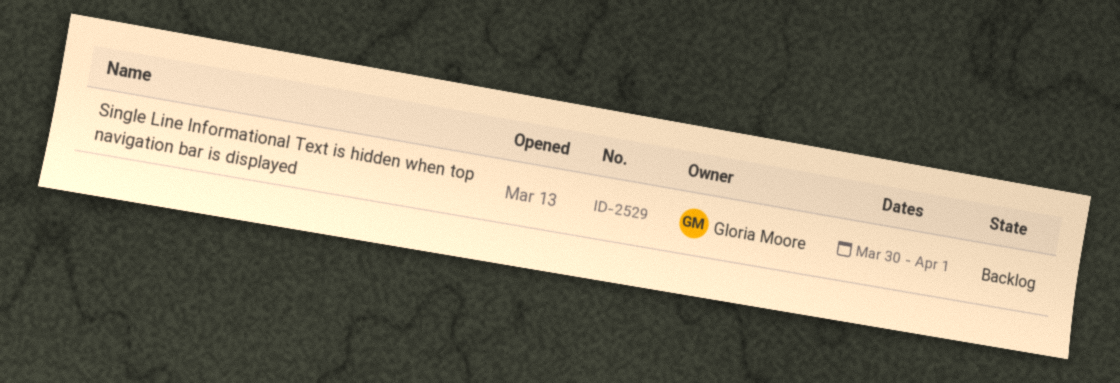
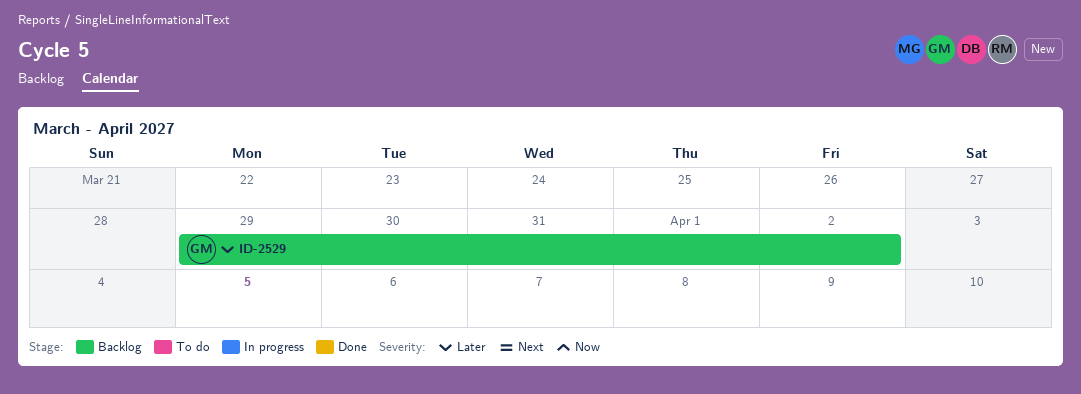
ID-2529, start: Mar 30 -> Mar 29
ID-2529, due: Apr 1 -> Apr 2

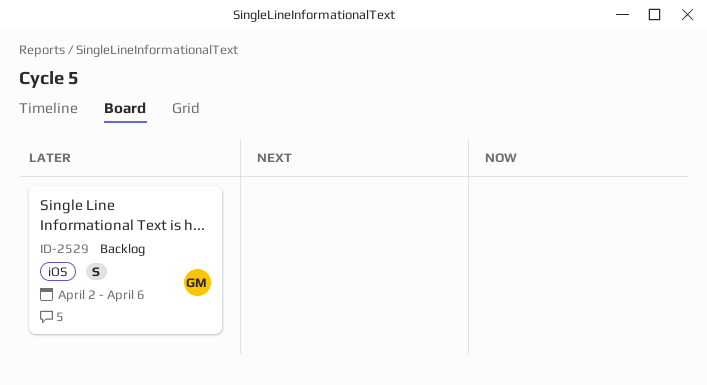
ID-2529, start: Mar 29 -> Apr 2
ID-2529, due: Apr 2 -> Apr 6

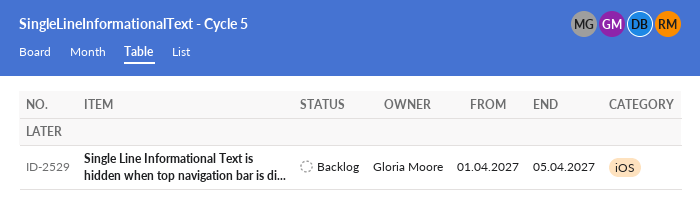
ID-2529, start: Apr 2 -> Apr 1
ID-2529, due: Apr 6 -> Apr 5

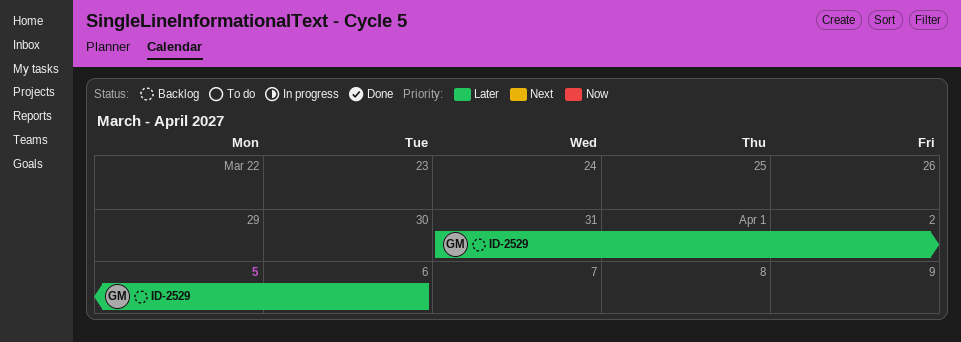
ID-2529, start: Apr 1 -> Mar 31
ID-2529, due: Apr 5 -> Apr 6

